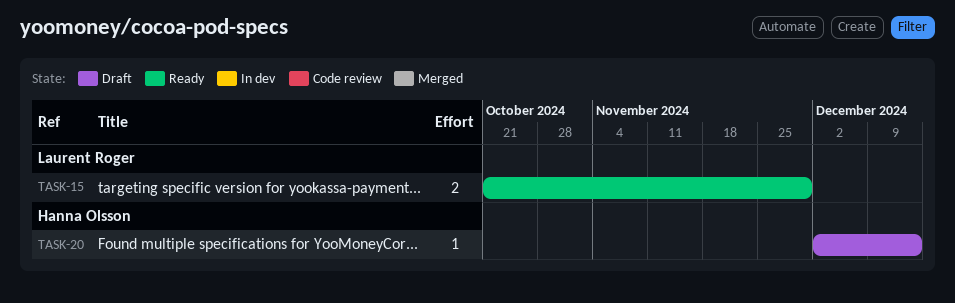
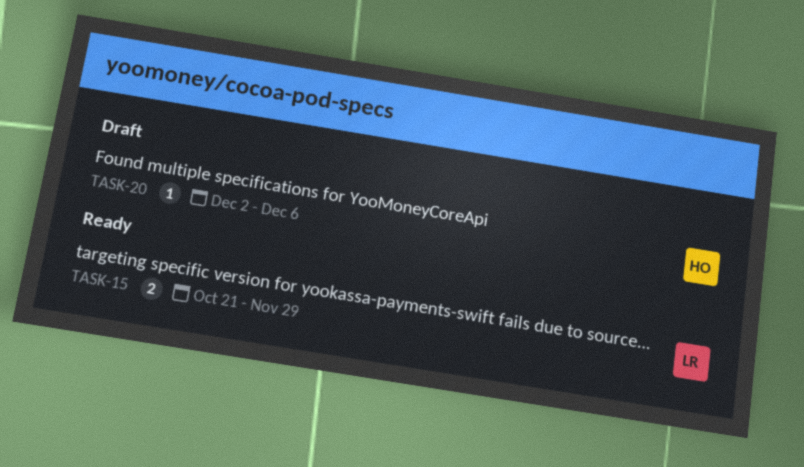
TASK-20, due: Dec 13 -> Dec 6

